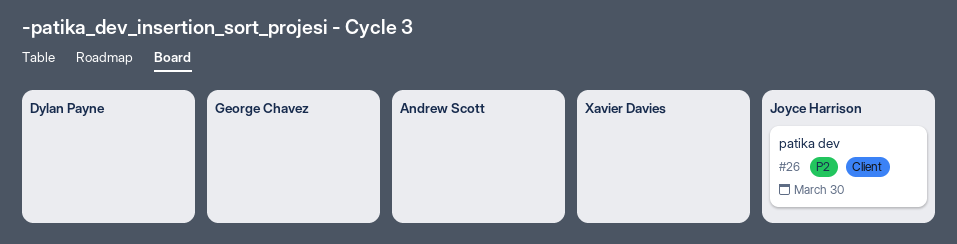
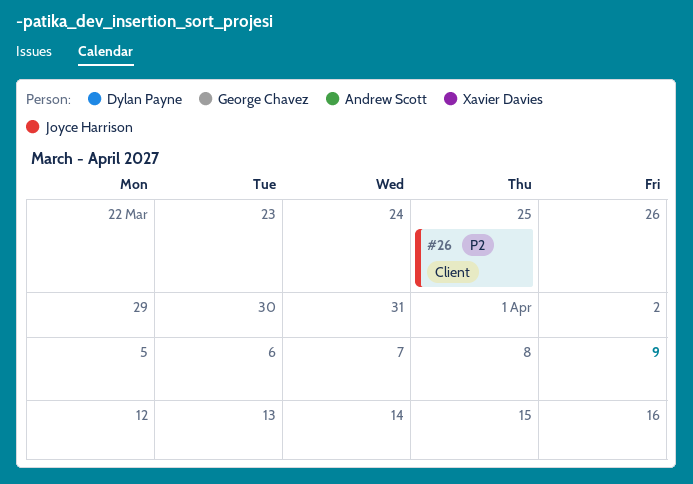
#26, due: Mar 30 -> Mar 25

